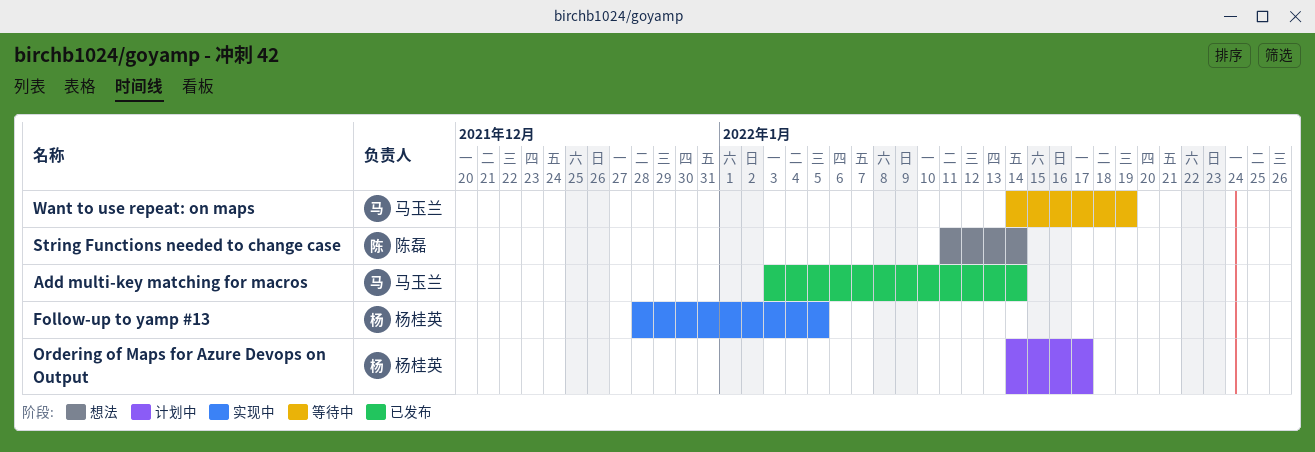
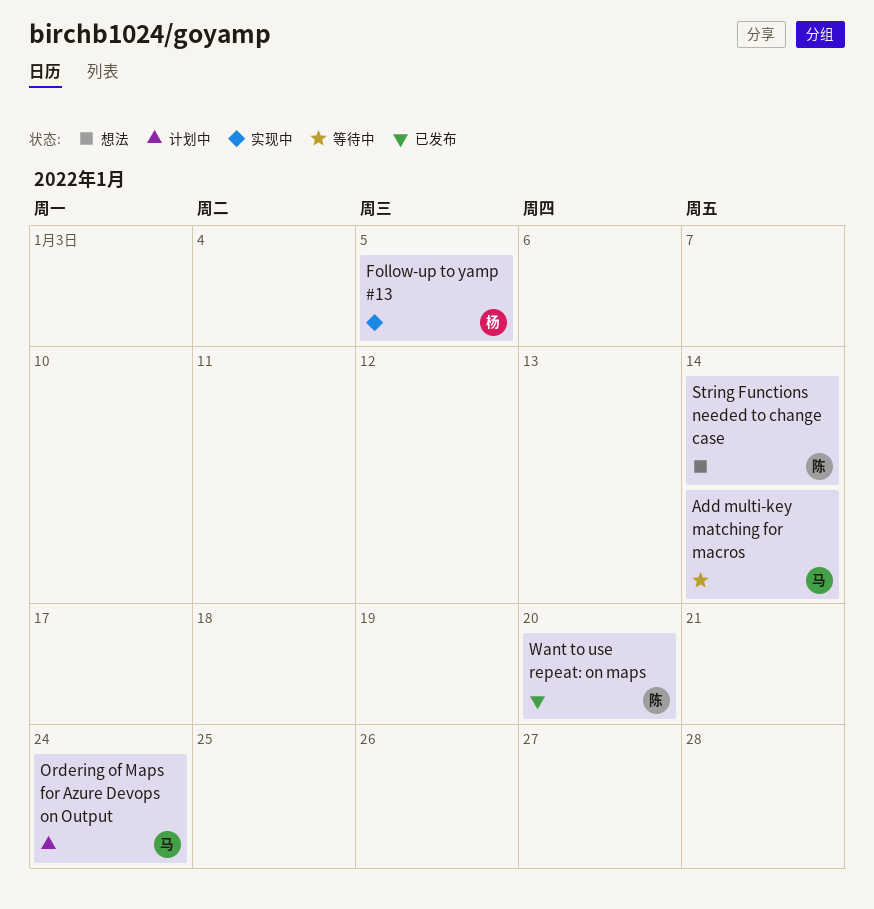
Add multi-key matching for macros, status: 已发布 -> 等待中
Ordering of Maps for Azure Devops on Output, owner: 杨桂英 -> 马玉兰
Ordering of Maps for Azure Devops on Output, due: Jan 17 -> Jan 24
Want to use repeat: on maps, status: 等待中 -> 已发布
Want to use repeat: on maps, owner: 马玉兰 -> 陈磊
Want to use repeat: on maps, due: Jan 19 -> Jan 20

